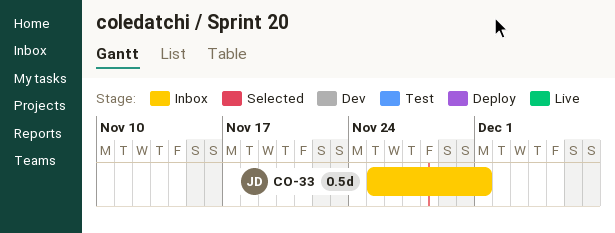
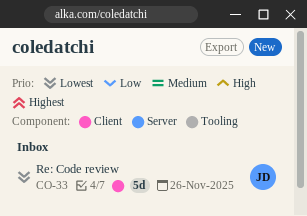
CO-33, estimate: 0.5d -> 5d
CO-33, due: Dec 1 -> Nov 26

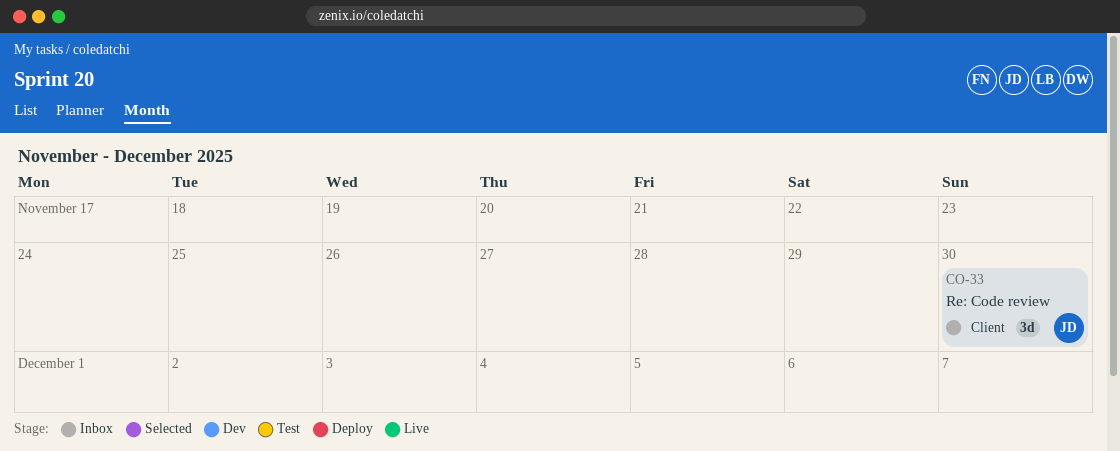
CO-33, estimate: 5d -> 3d
CO-33, due: Nov 26 -> Nov 30

